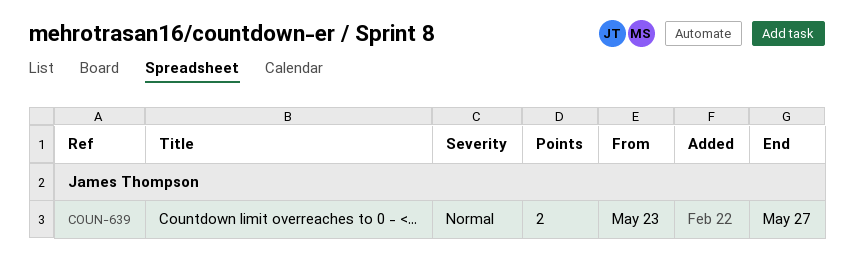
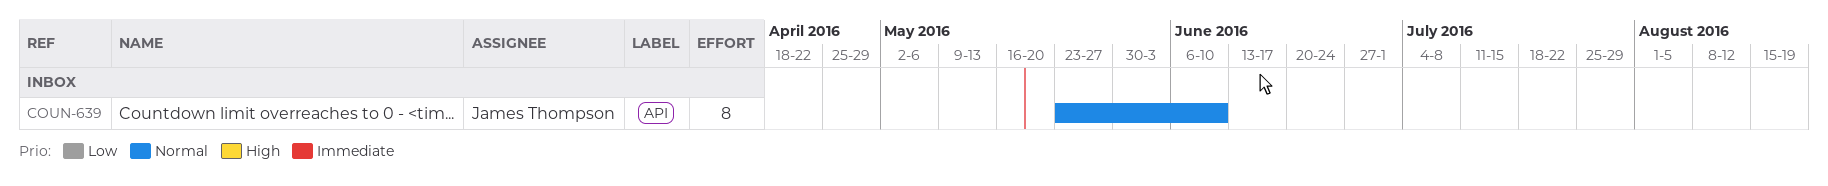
COUN-639, estimate: 2 -> 8
COUN-639, due: May 27 -> Jun 10

